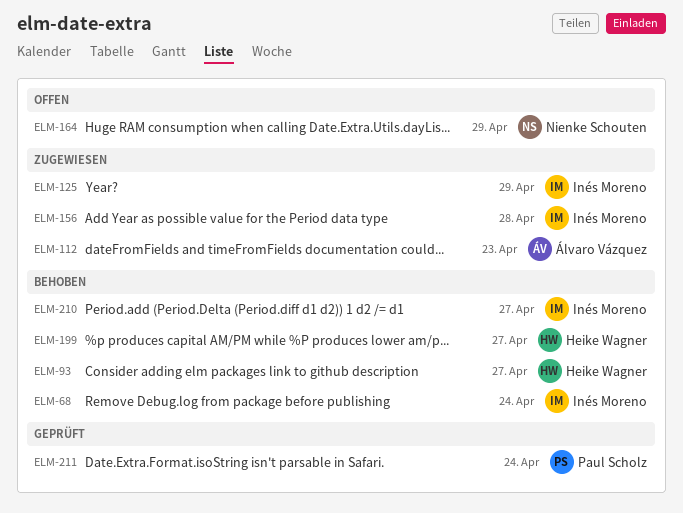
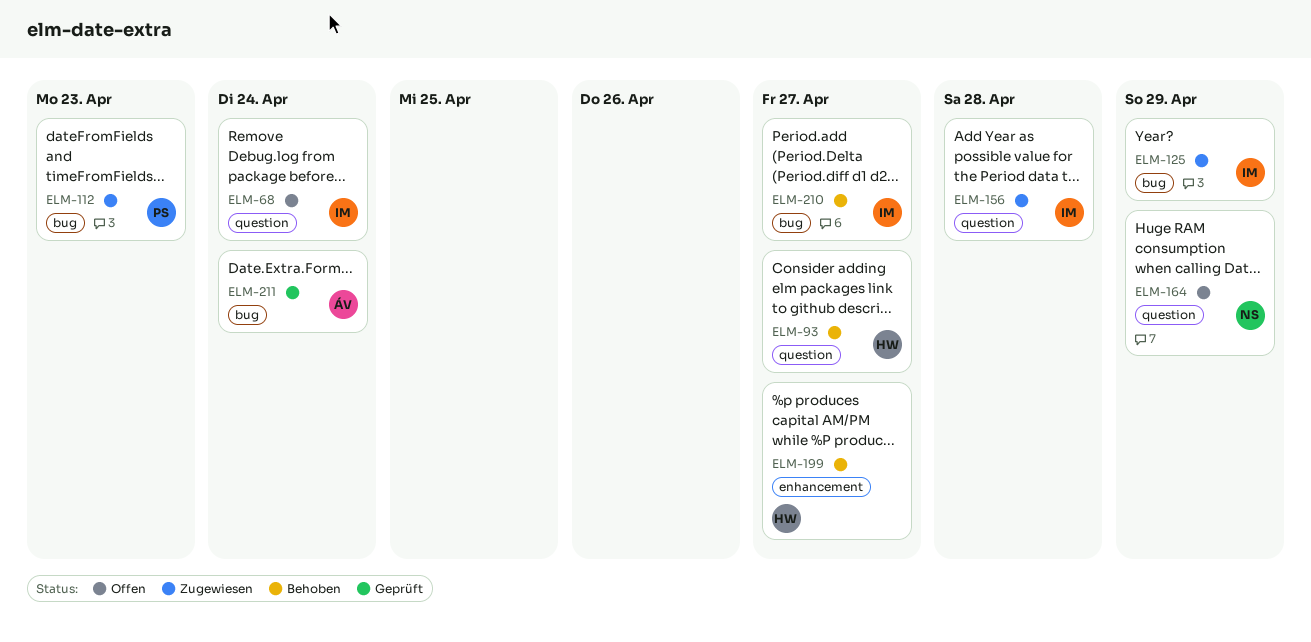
ELM-68, status: Behoben -> Offen
ELM-112, owner: Álvaro Vázquez -> Paul Scholz
ELM-211, owner: Paul Scholz -> Álvaro Vázquez

